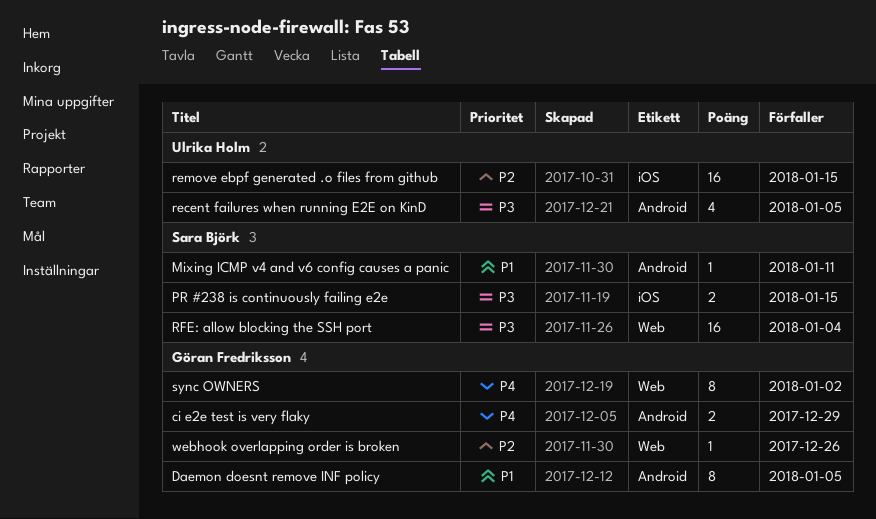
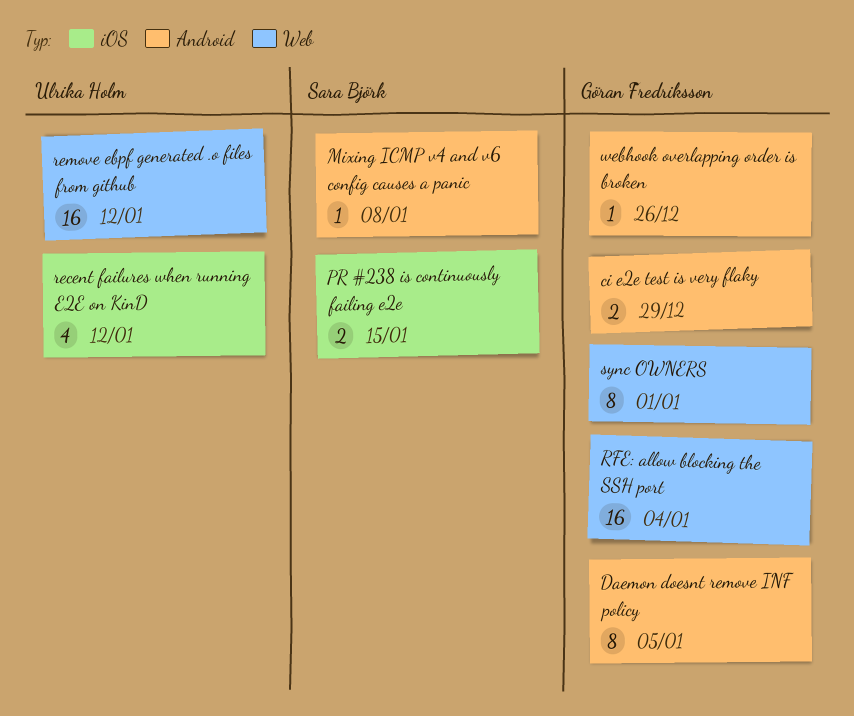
Mixing ICMP v4 and v6 config causes a panic, due: Jan 11 -> Jan 8
recent failures when running E2E on KinD, label: Android -> iOS
recent failures when running E2E on KinD, due: Jan 5 -> Jan 12
remove ebpf generated .o files from github, label: iOS -> Web
remove ebpf generated .o files from github, due: Jan 15 -> Jan 12
RFE: allow blocking the SSH port, owner: Sara Björk -> Göran Fredriksson
sync OWNERS, due: Jan 2 -> Jan 1
webhook overlapping order is broken, label: Web -> Android

